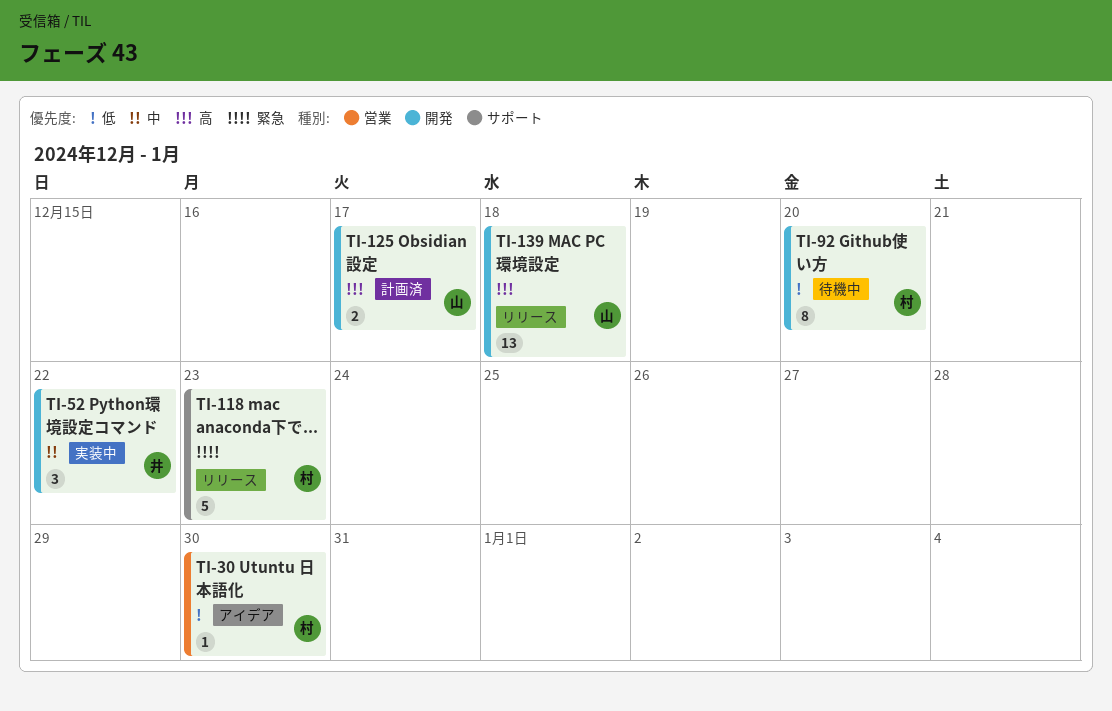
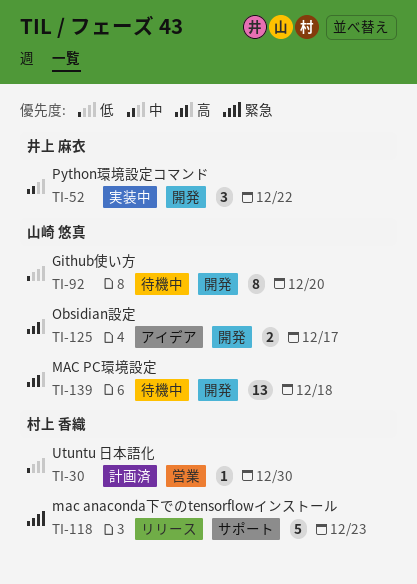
TI-30, status: アイデア -> 計画済
TI-92, owner: 村上 香織 -> 山崎 悠真
TI-125, status: 計画済 -> アイデア
TI-139, status: リリース -> 待機中

